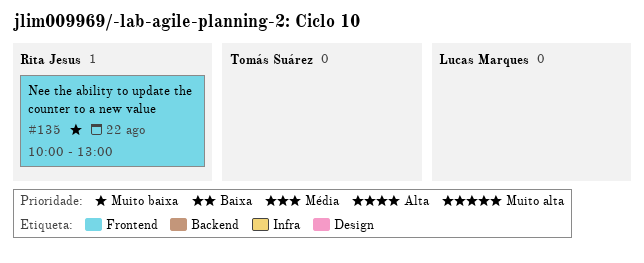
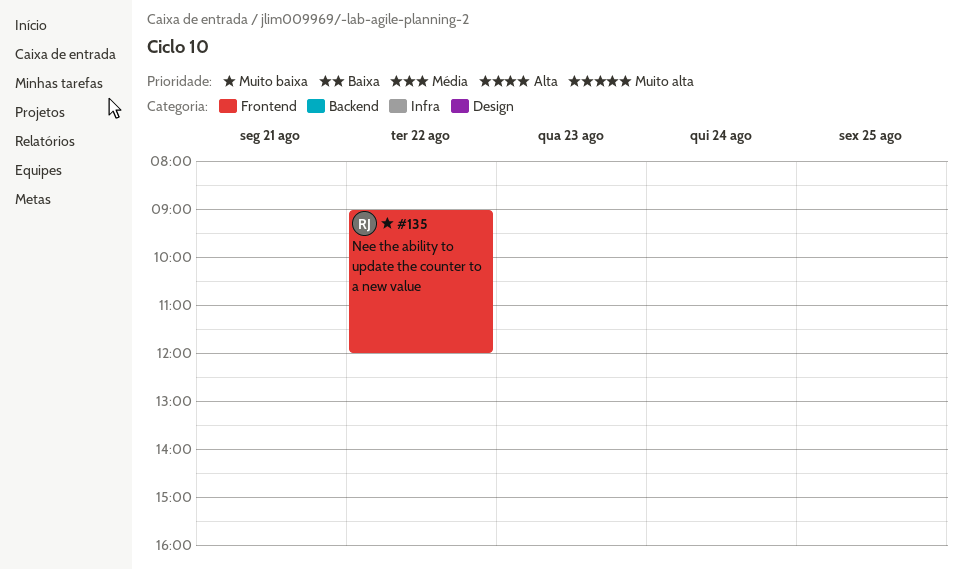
#135, begins: 10:00 -> 09:00
#135, ends: 13:00 -> 12:00

